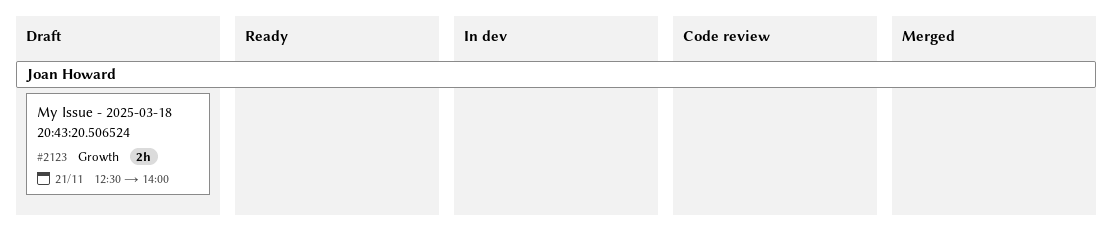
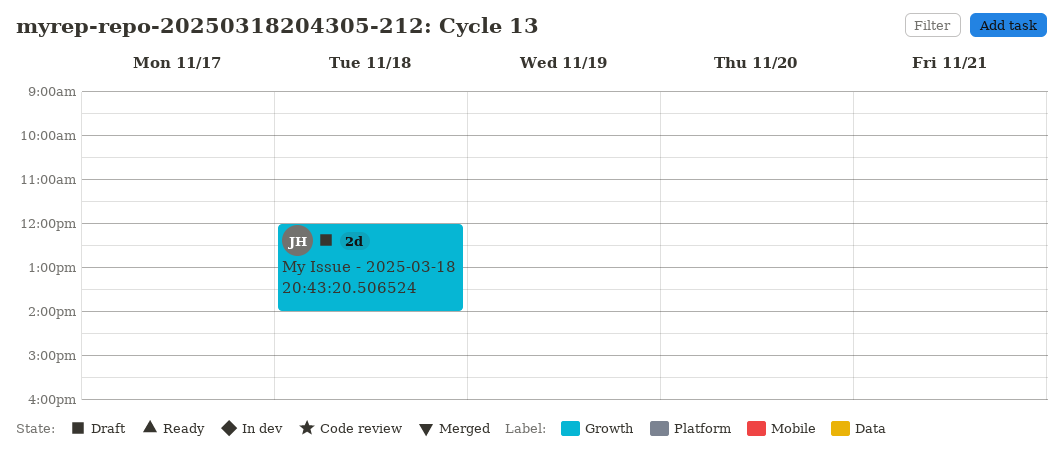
My Issue - 2025-03-18 20:43:20.506524, estimate: 2h -> 2d
My Issue - 2025-03-18 20:43:20.506524, day: Nov 21 -> Nov 18
My Issue - 2025-03-18 20:43:20.506524, begins: 12:30 -> 12:00

